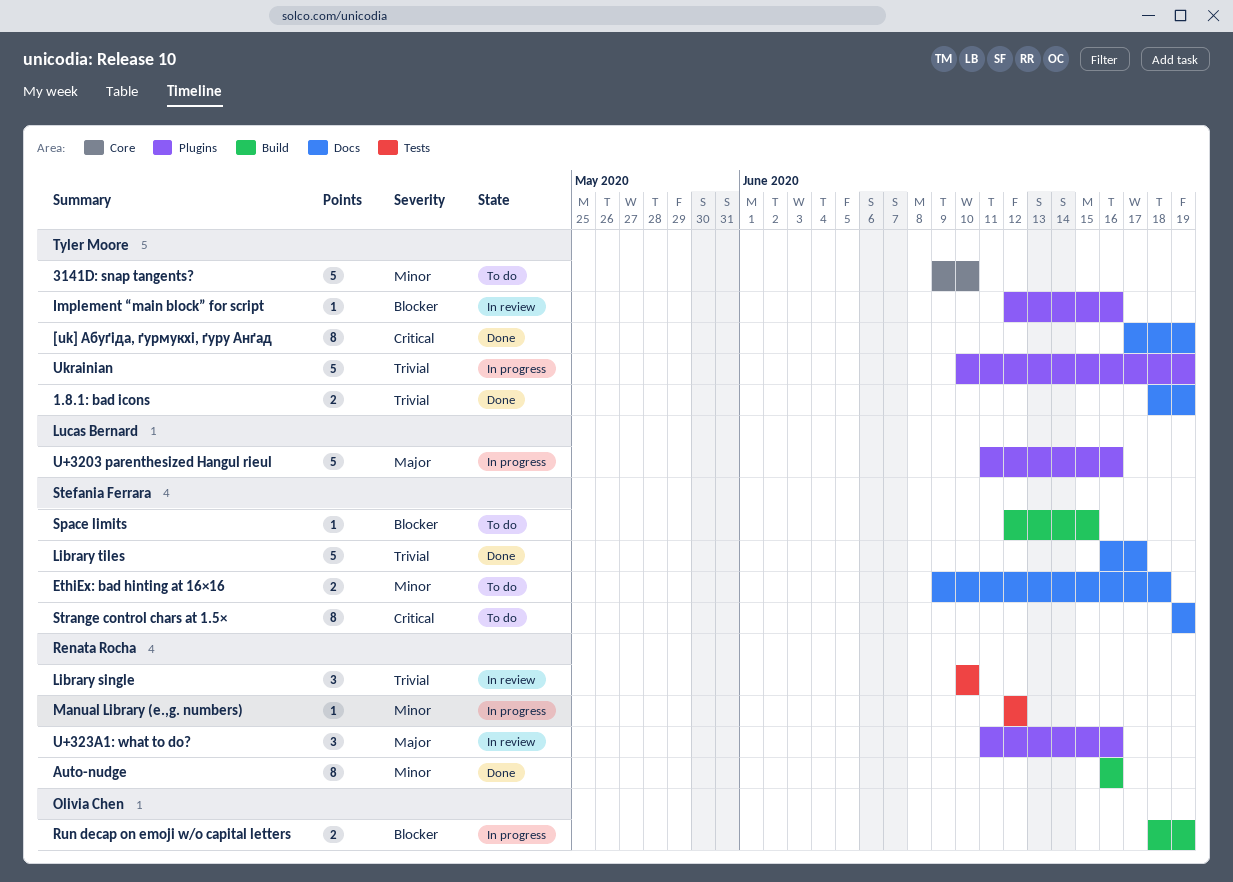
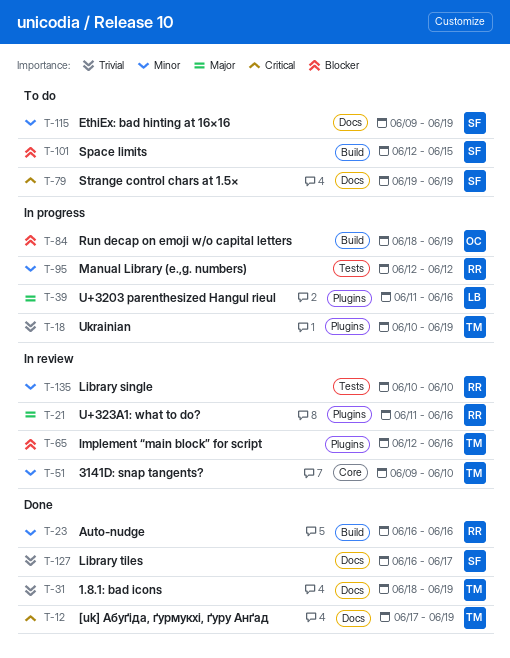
3141D: snap tangents?, status: To do -> In review
EthiEx: bad hinting at 16×16, due: Jun 18 -> Jun 19
Library single, priority: Trivial -> Minor

